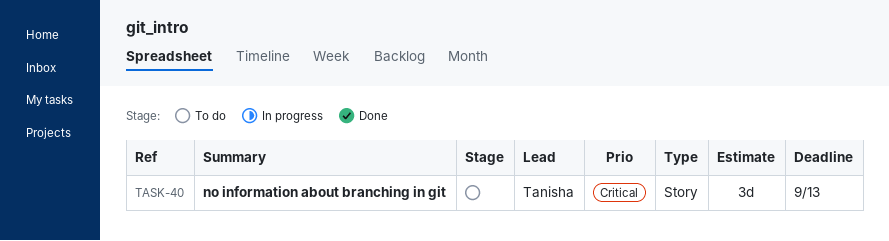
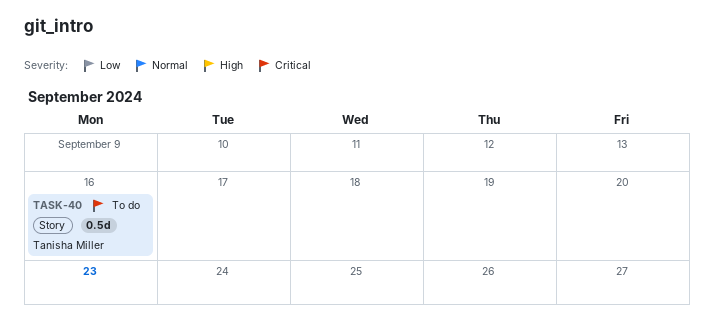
TASK-40, estimate: 3d -> 0.5d
TASK-40, due: Sep 13 -> Sep 16

